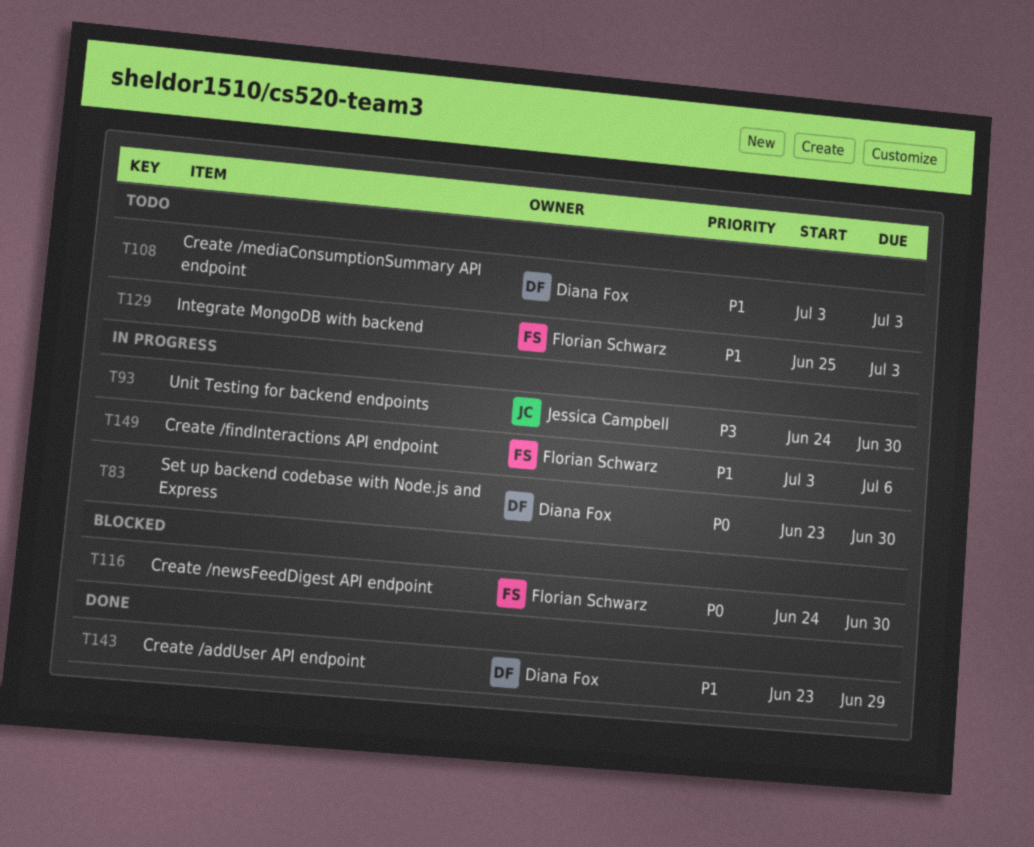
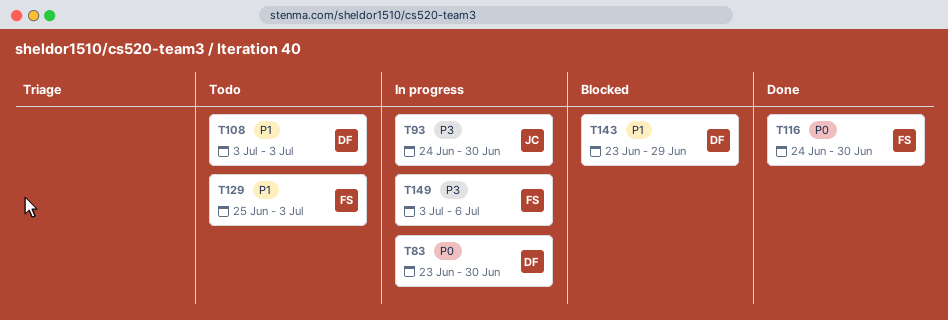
T116, status: Blocked -> Done
T143, status: Done -> Blocked
T149, priority: P1 -> P3

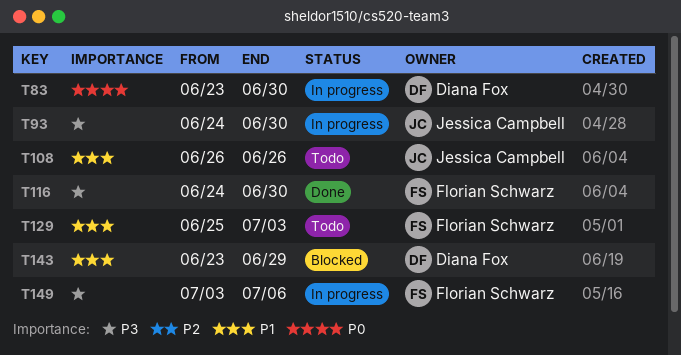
T108, owner: Diana Fox -> Jessica Campbell
T108, start: Jul 3 -> Jun 26
T108, due: Jul 3 -> Jun 26
T116, priority: P0 -> P3

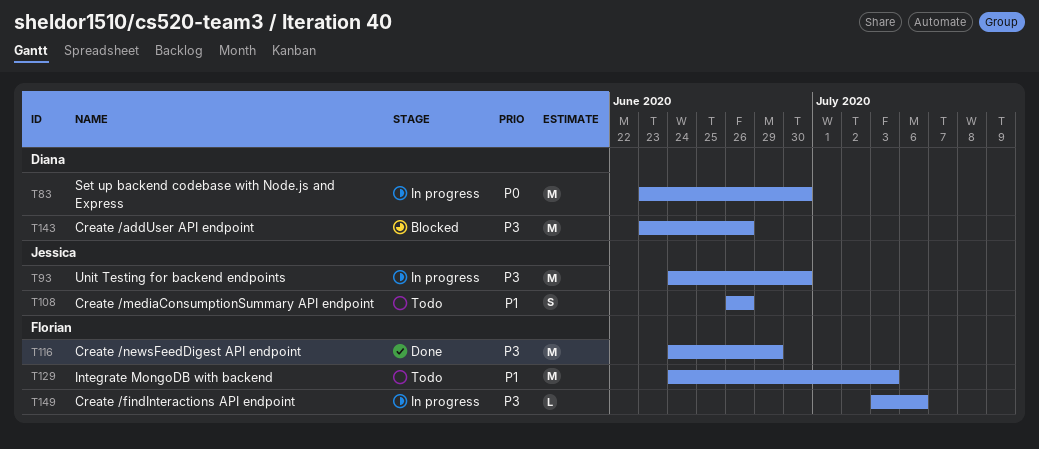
T116, due: Jun 30 -> Jun 29
T129, start: Jun 25 -> Jun 24
T143, priority: P1 -> P3
T143, due: Jun 29 -> Jun 26

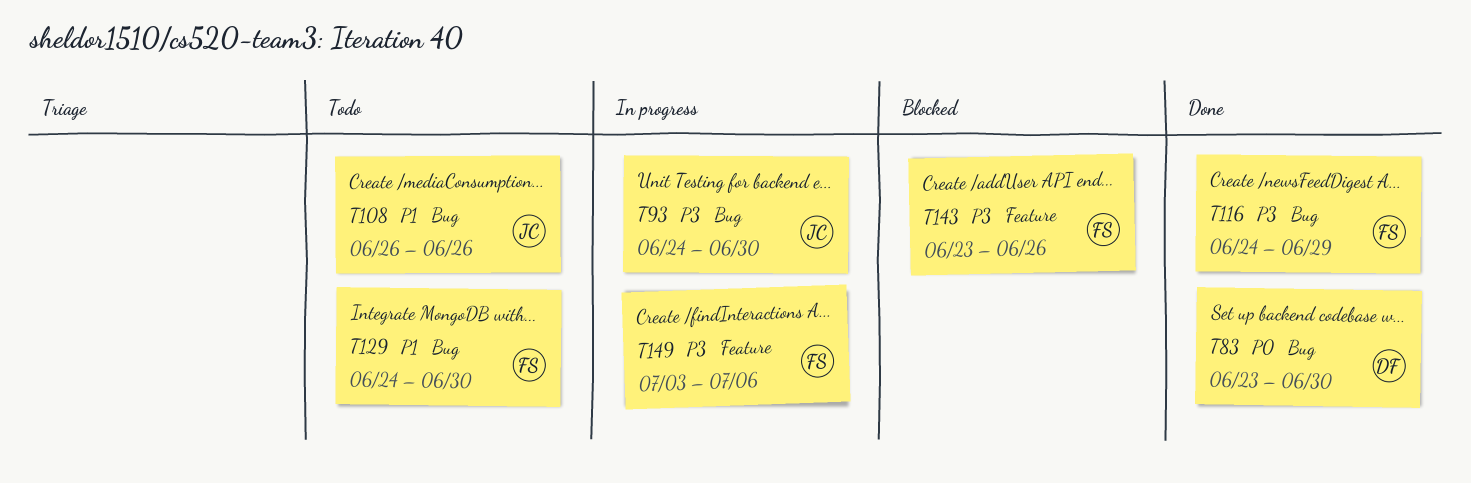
T83, status: In progress -> Done
T129, due: Jul 3 -> Jun 30
T143, owner: Diana -> Florian

